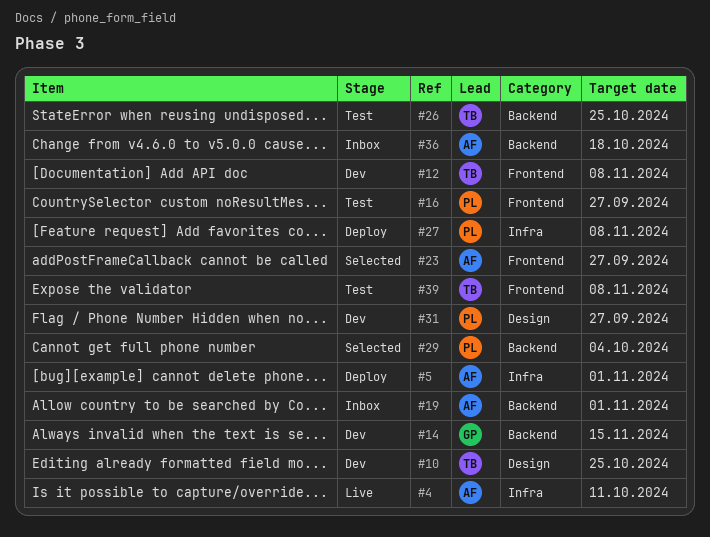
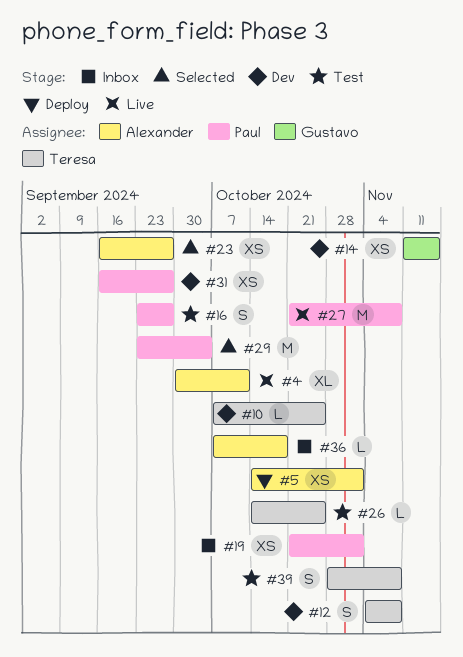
#19, owner: Alexander -> Paul
#27, status: Deploy -> Live

